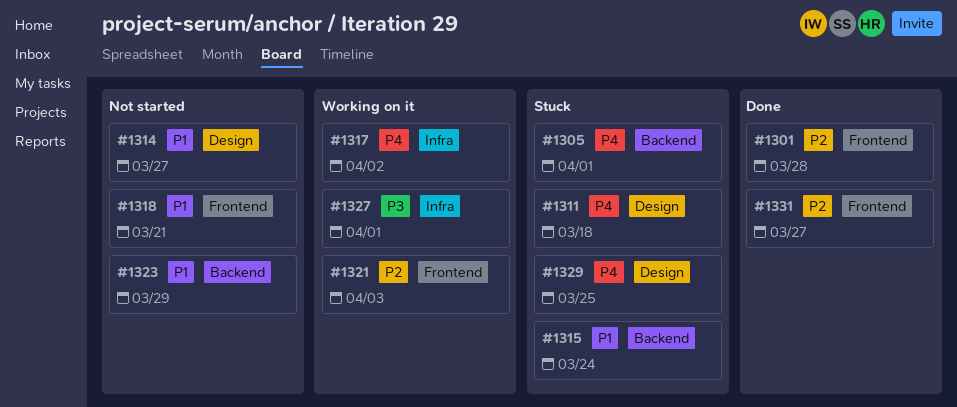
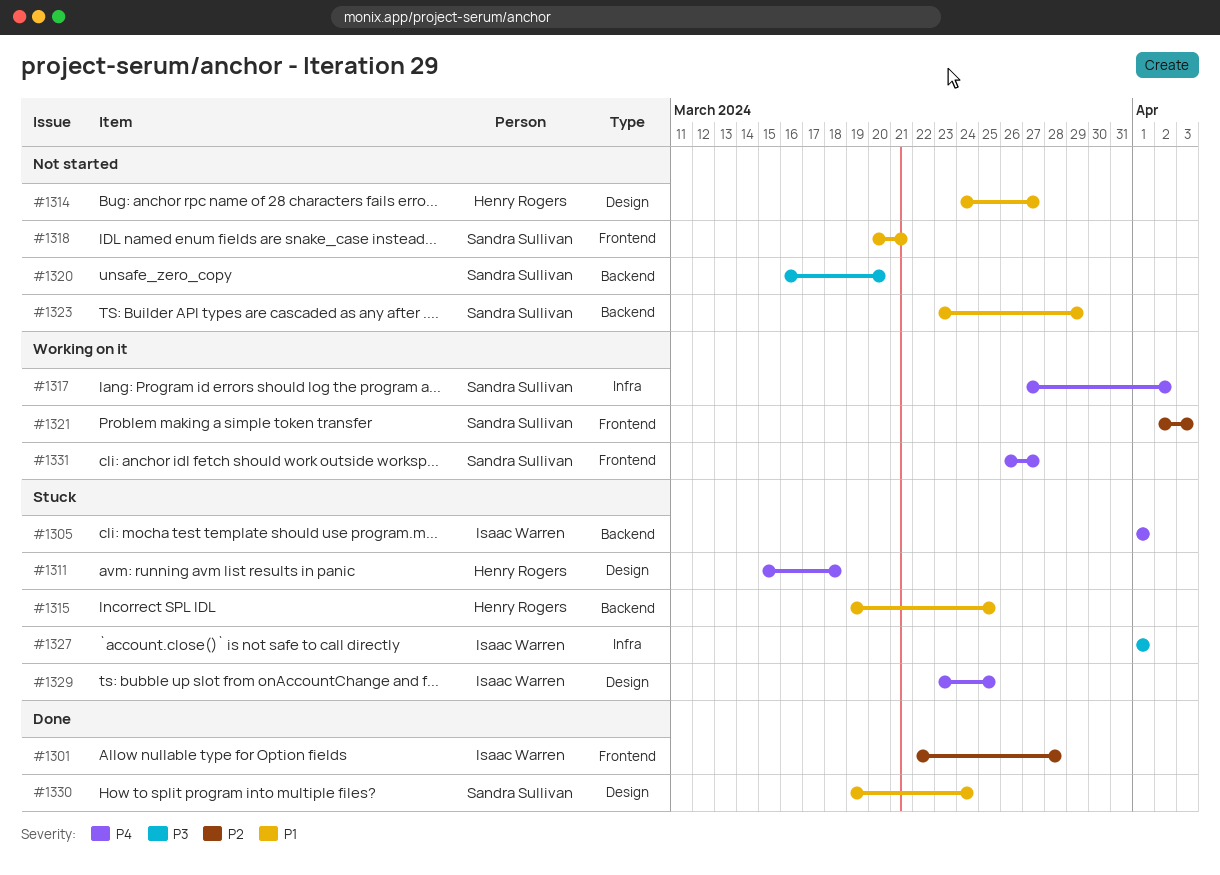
#1315, due: Mar 24 -> Mar 25
#1320: none -> present
#1327, status: Working on it -> Stuck
#1330: none -> present
#1331, status: Done -> Working on it
#1331, priority: P2 -> P4

